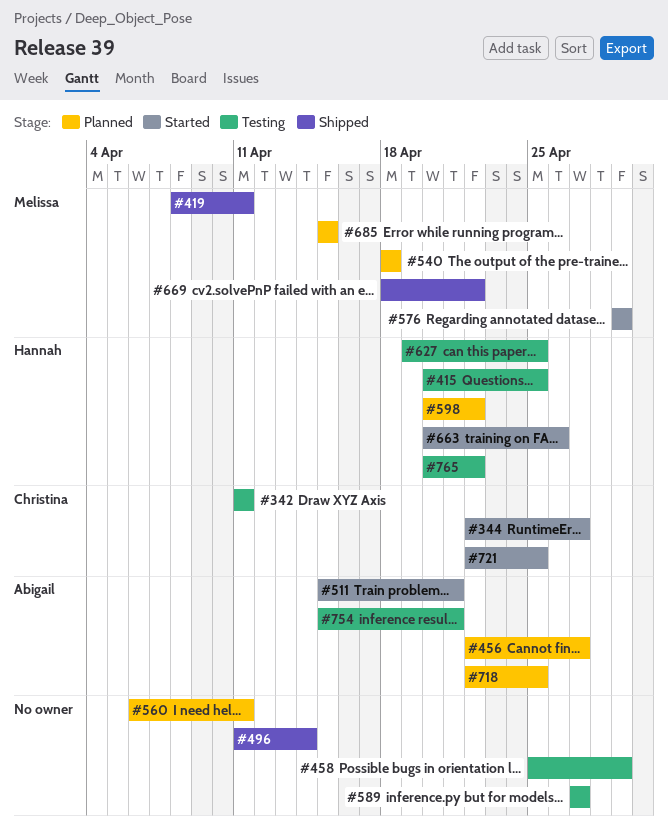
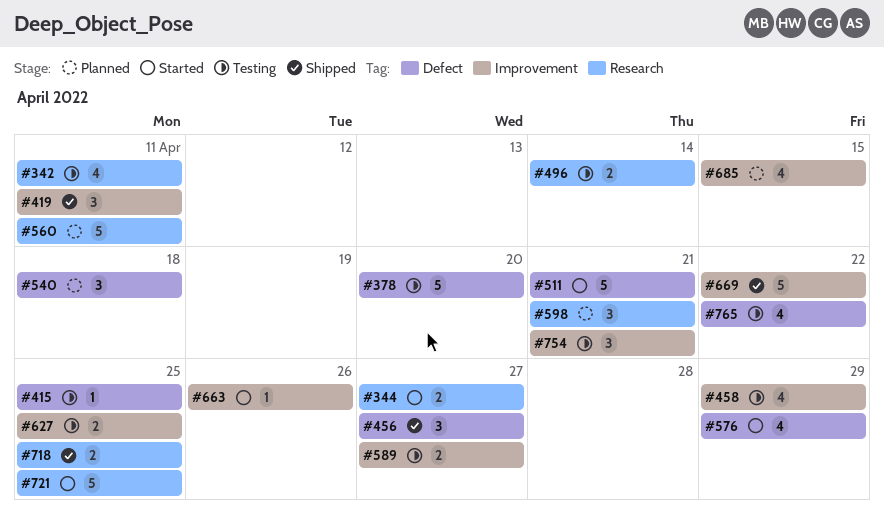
#378: none -> present
#456, status: Planned -> Shipped
#496, status: Shipped -> Testing
#598, due: Apr 22 -> Apr 21
#718, status: Planned -> Shipped

